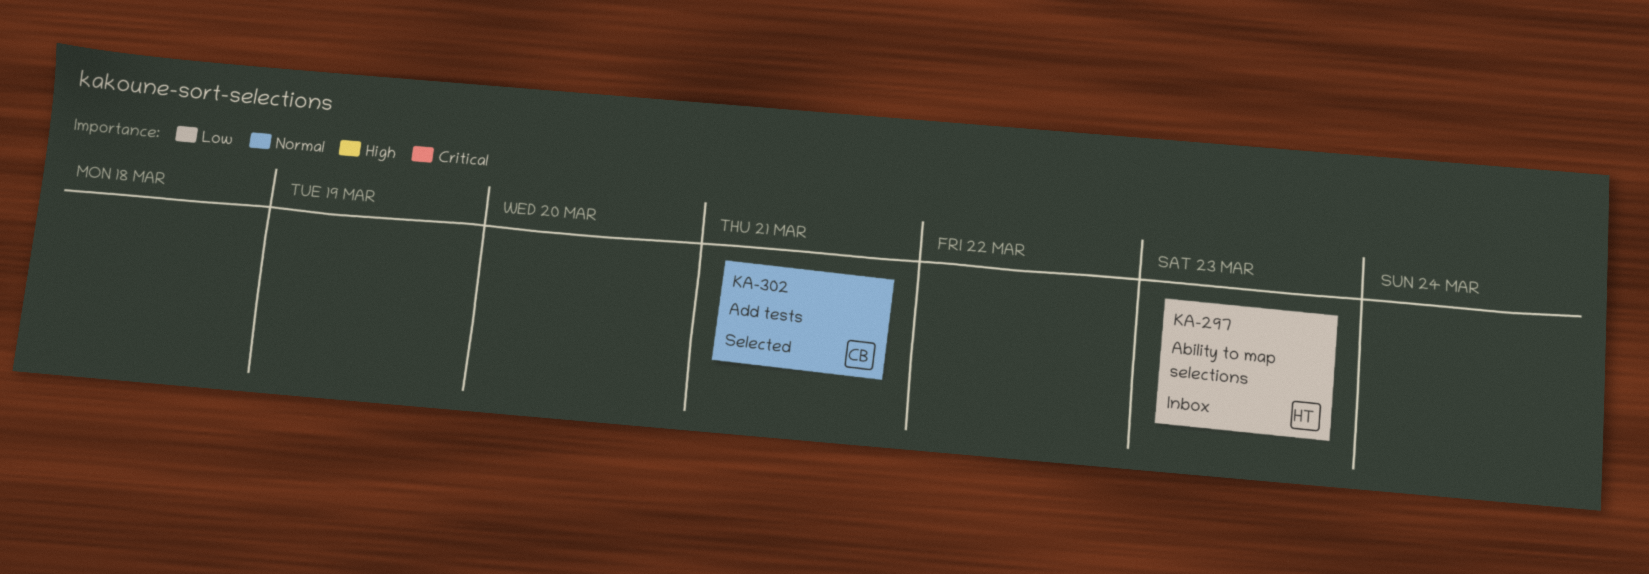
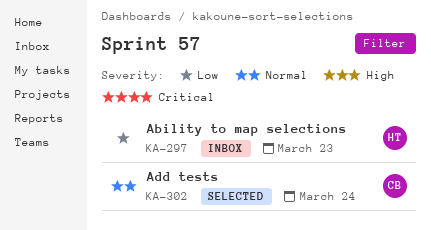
KA-302, due: Mar 21 -> Mar 24

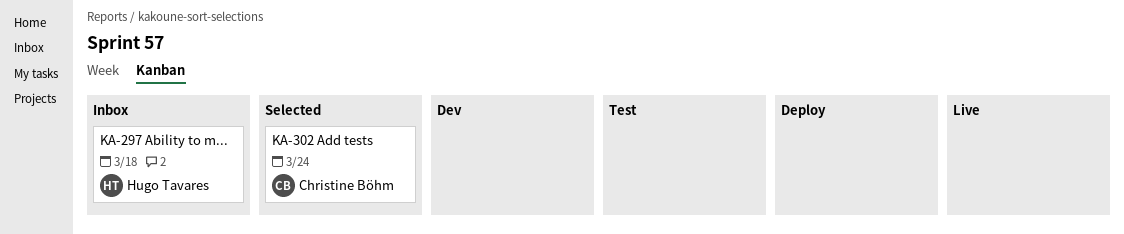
KA-297, due: Mar 23 -> Mar 18

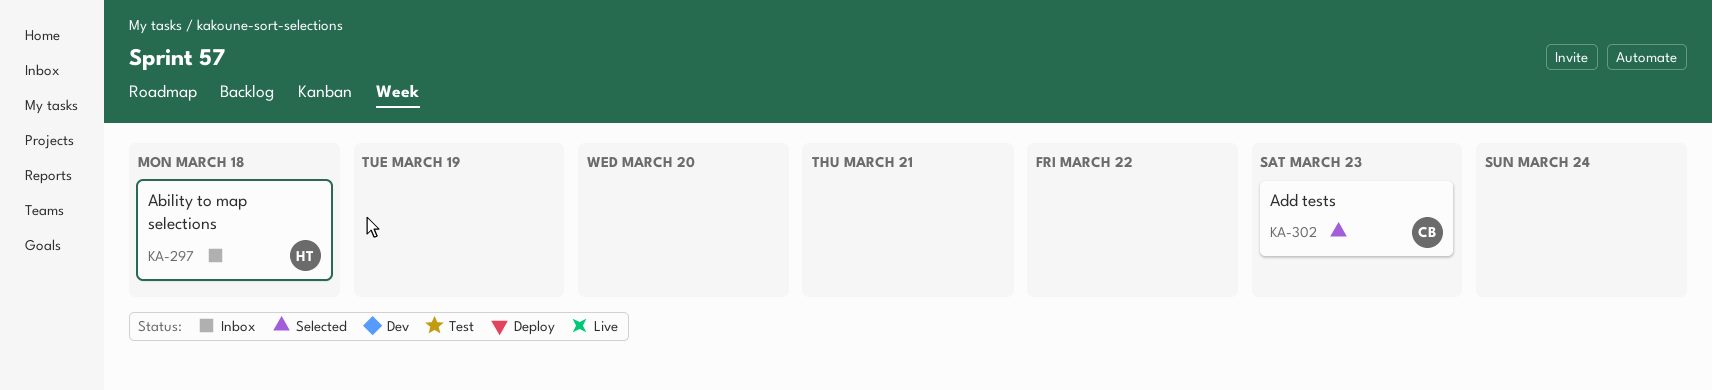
KA-302, due: Mar 24 -> Mar 23

